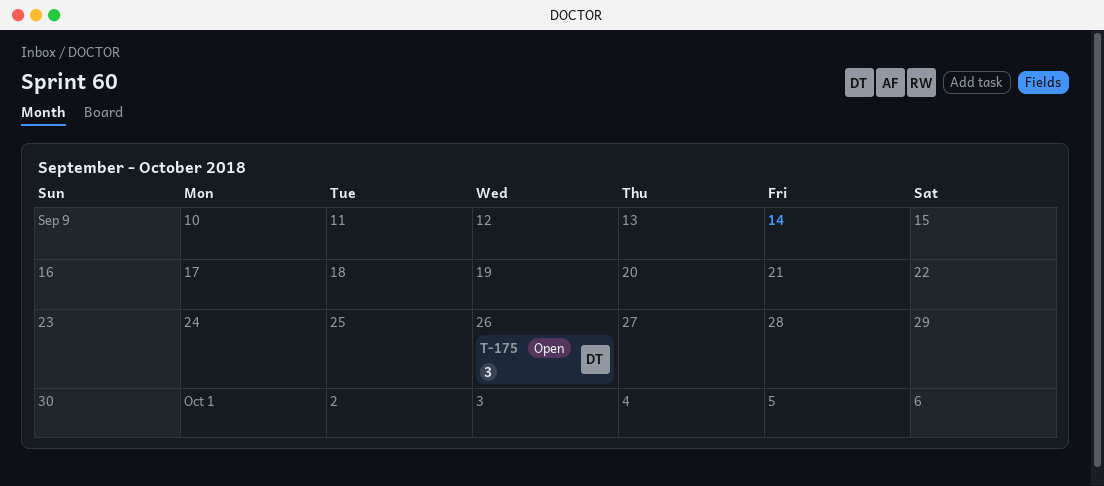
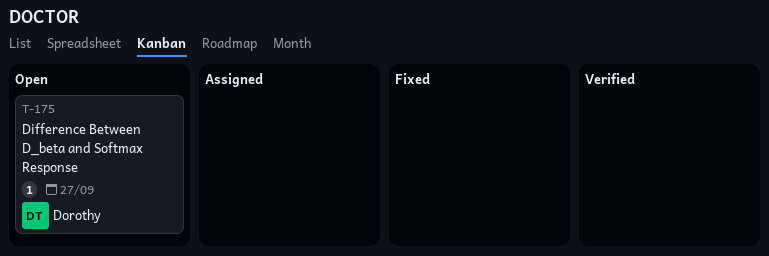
T-175, estimate: 3 -> 1
T-175, due: Sep 26 -> Sep 27

